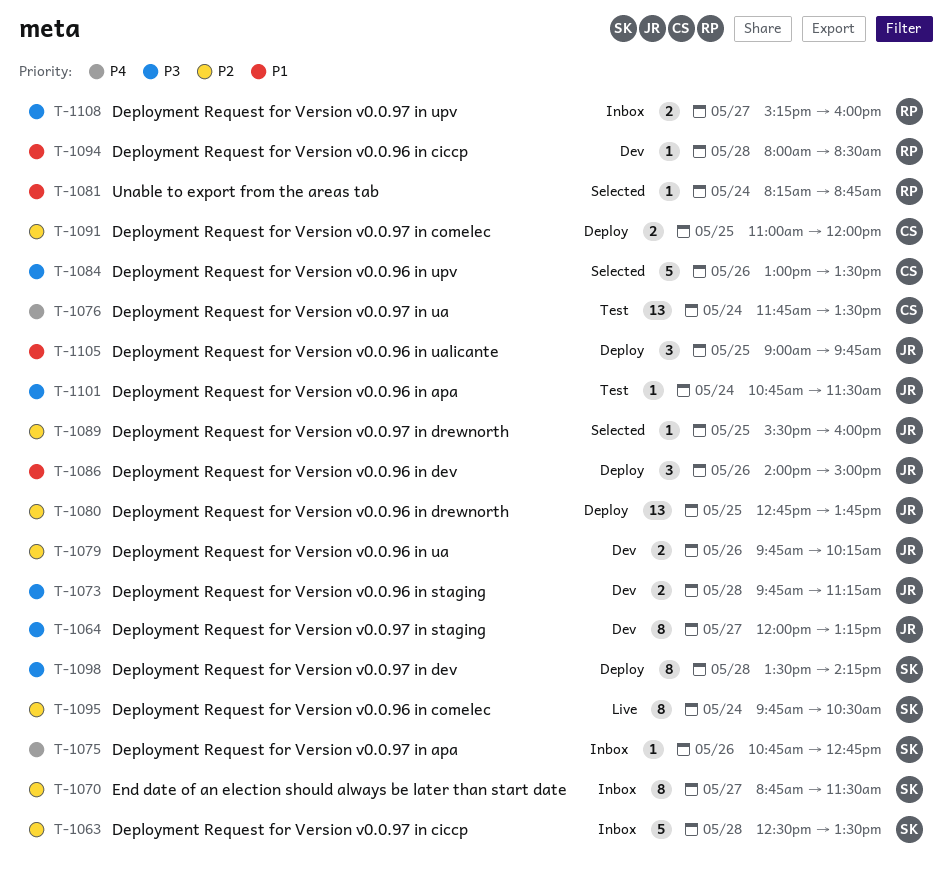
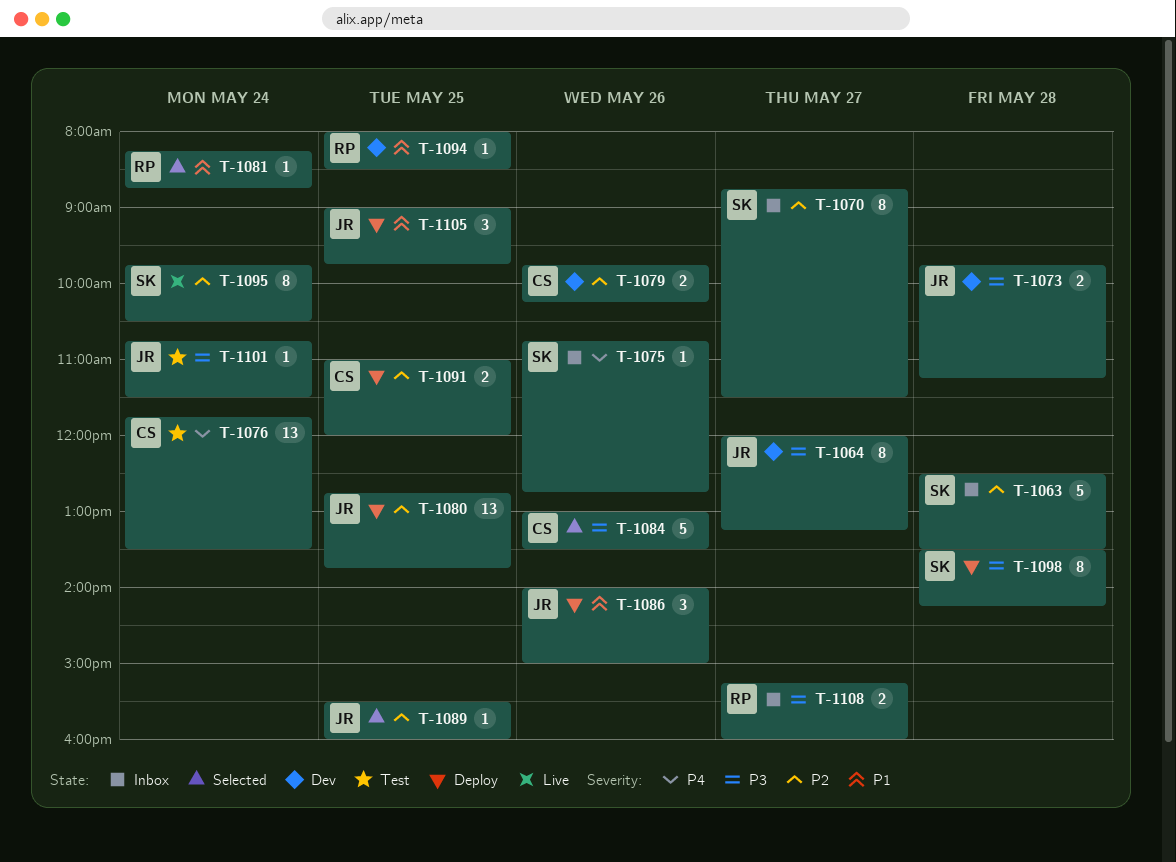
T-1079, owner: JR -> CS
T-1094, day: May 28 -> May 25

